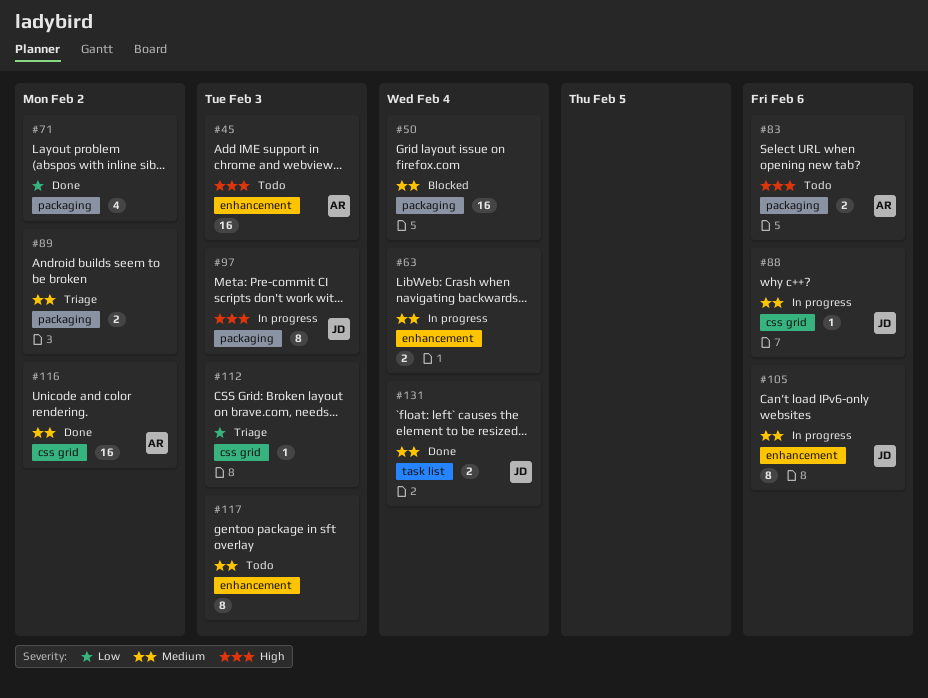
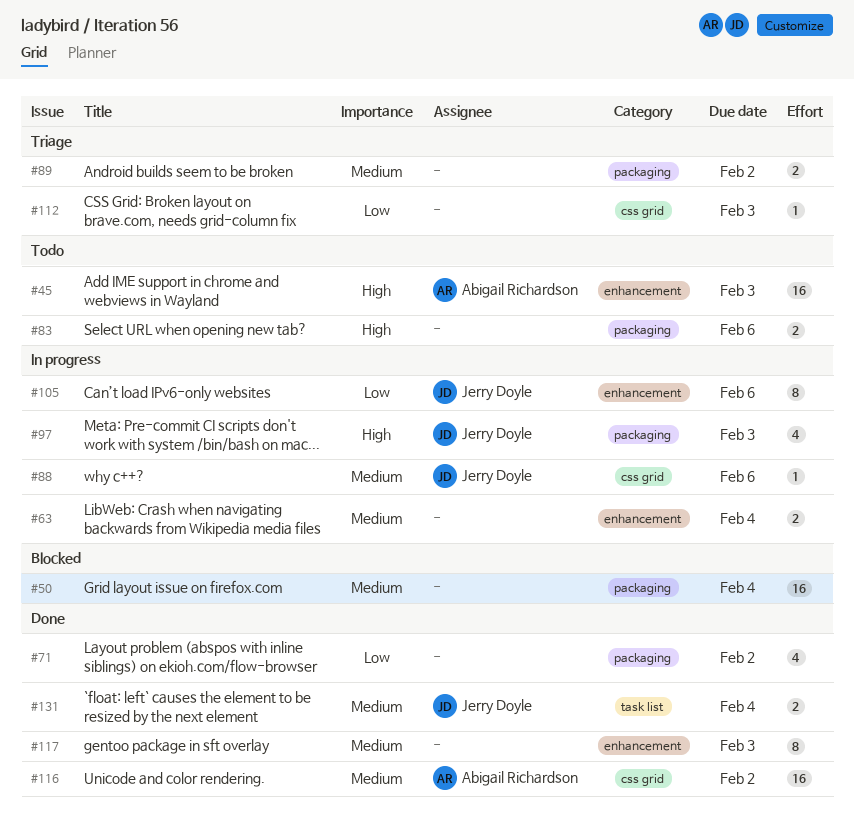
#83, owner: Abigail Richardson -> none
#97, estimate: 8 -> 4
#105, priority: Medium -> Low
#117, status: Todo -> Done

